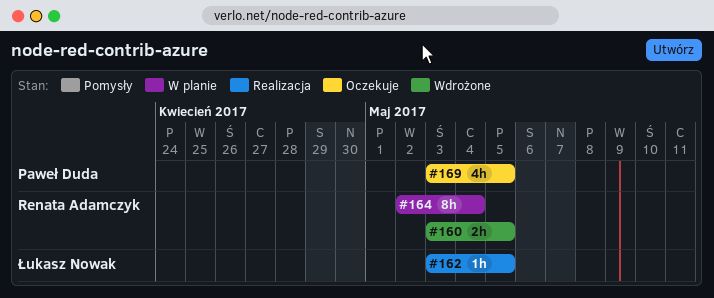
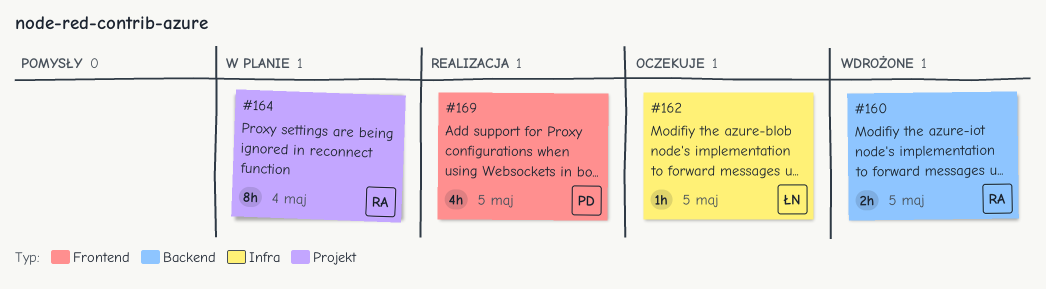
#162, status: Realizacja -> Oczekuje
#169, status: Oczekuje -> Realizacja

